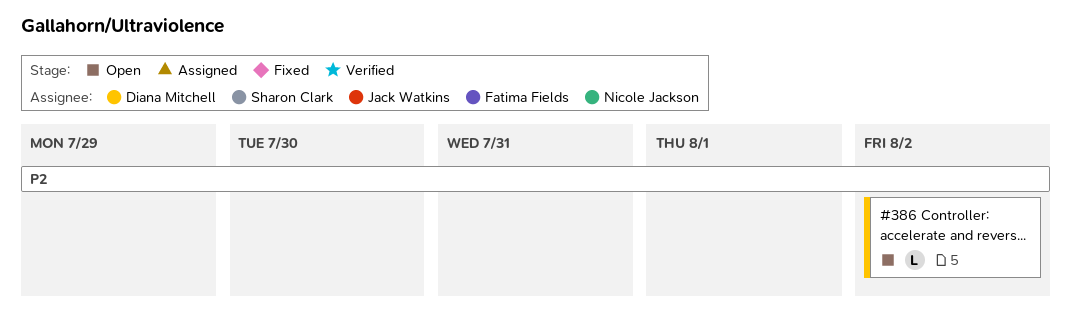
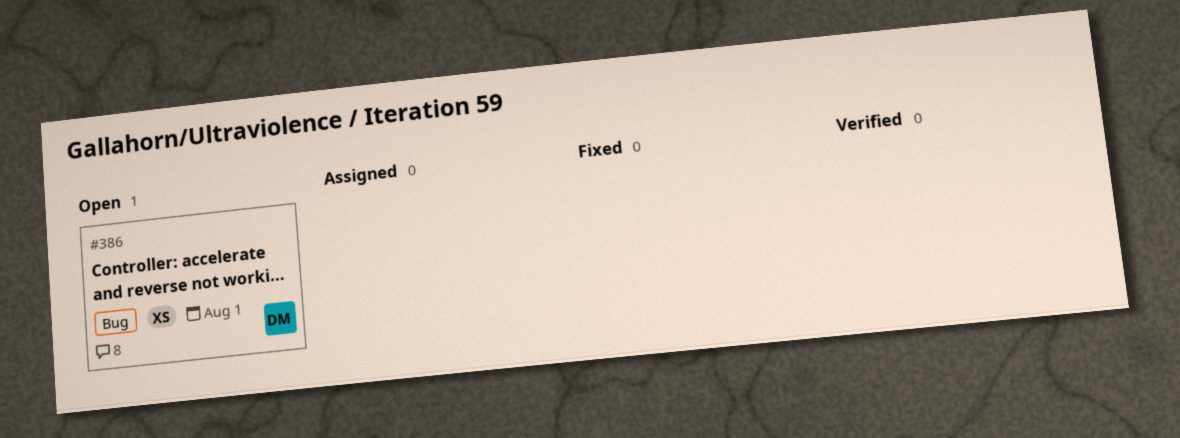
#386, estimate: L -> XS
#386, due: Aug 2 -> Aug 1

